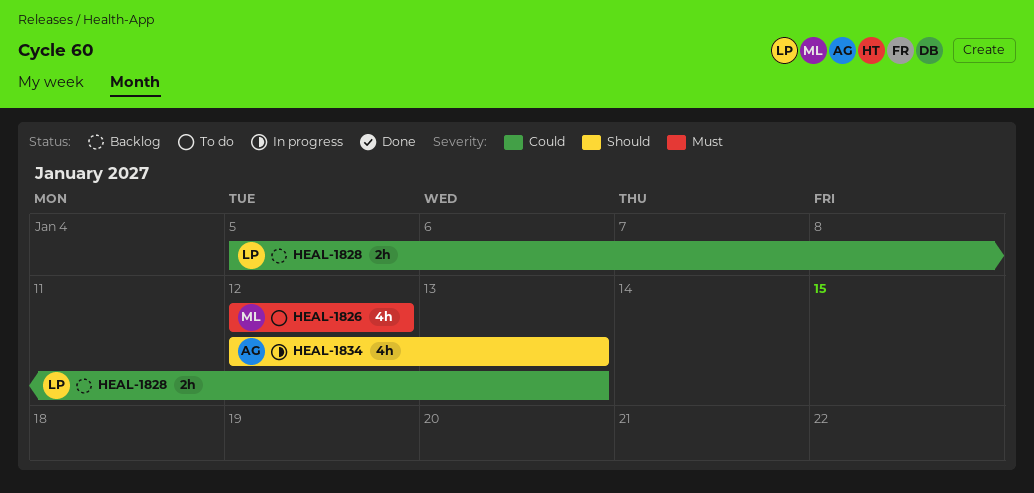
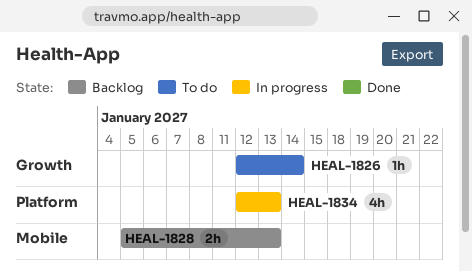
HEAL-1826, estimate: 4h -> 1h
HEAL-1826, due: Jan 12 -> Jan 14

